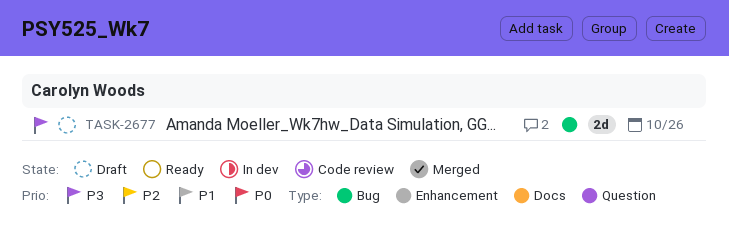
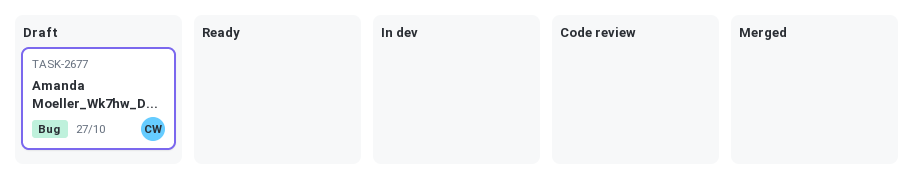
TASK-2677, due: Oct 26 -> Oct 27

